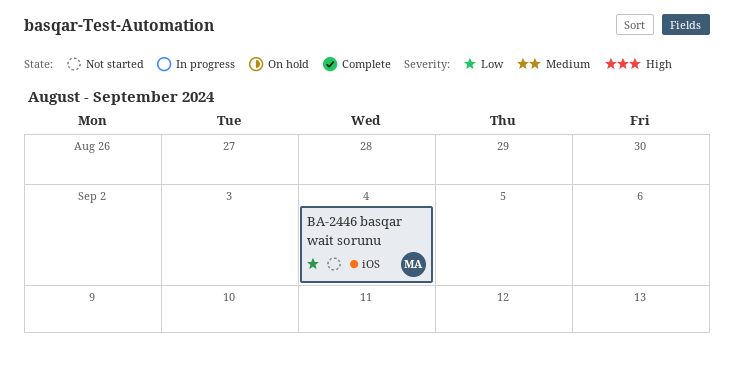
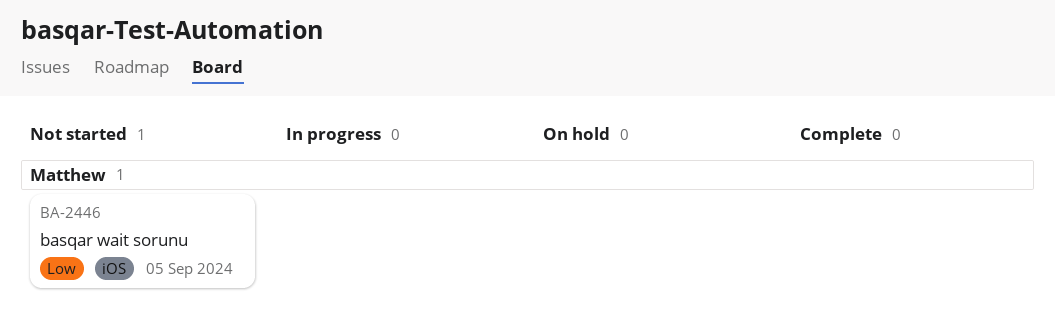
BA-2446, due: Sep 4 -> Sep 5

